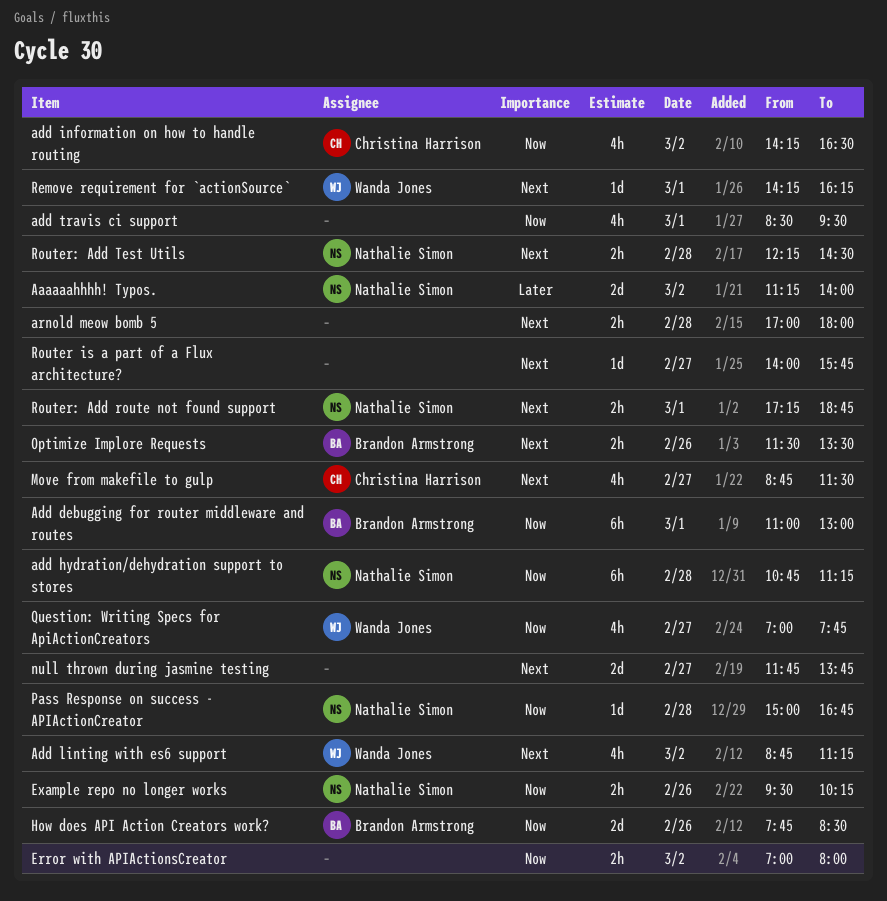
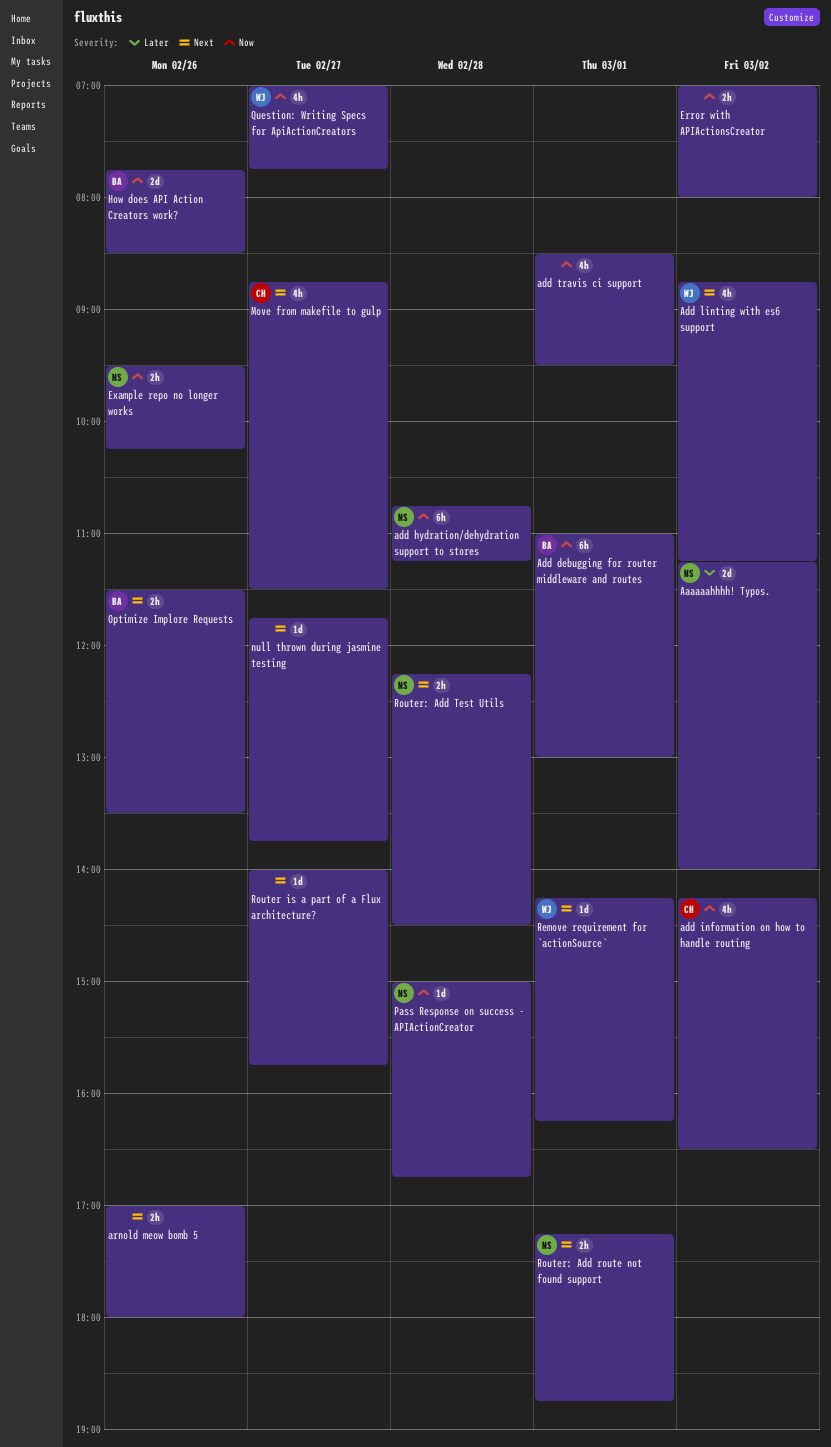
arnold meow bomb 5, day: Feb 28 -> Feb 26
null thrown during jasmine testing, estimate: 2d -> 1d

